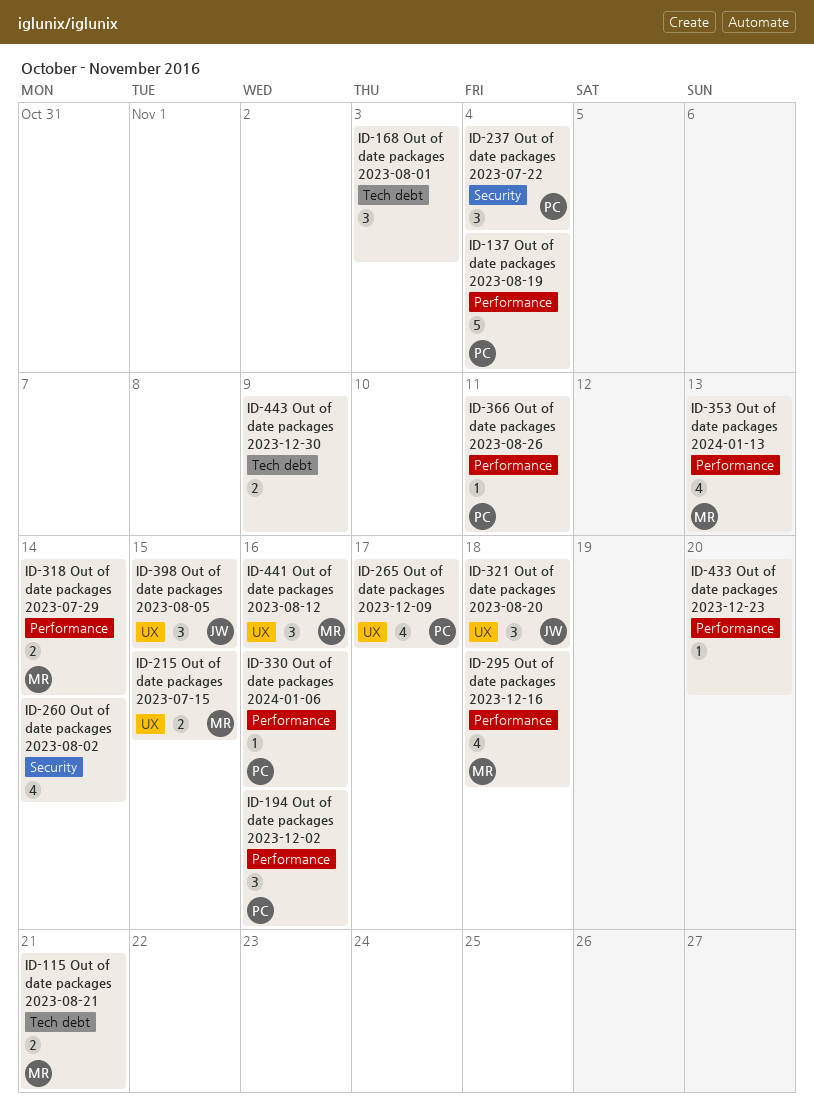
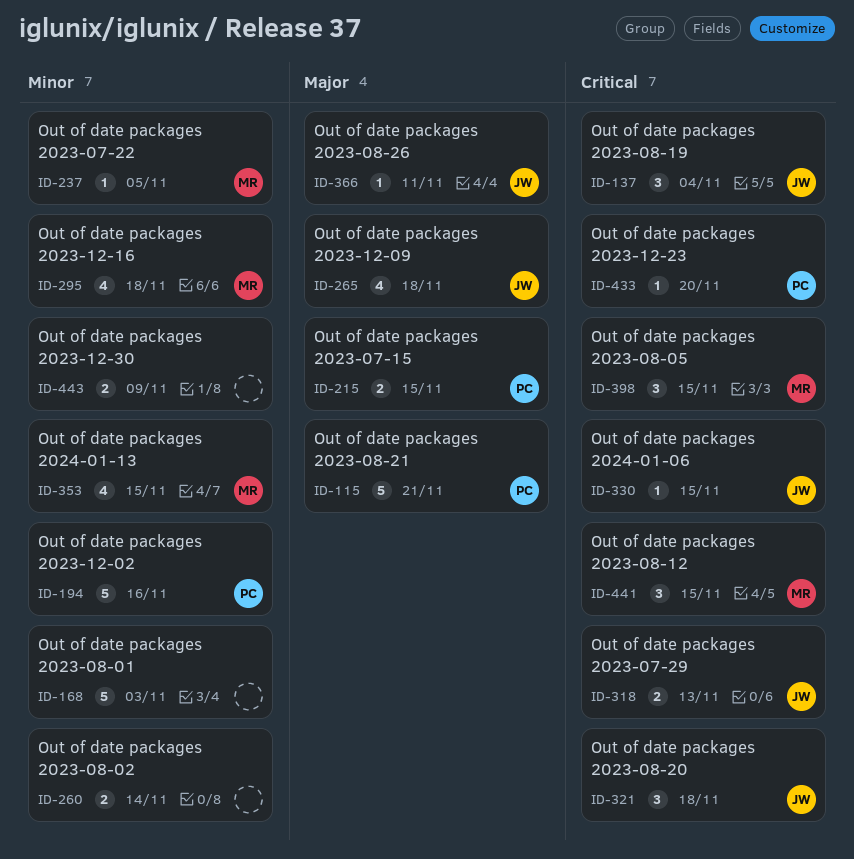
ID-115, owner: MR -> PC
ID-115, estimate: 2 -> 5
ID-137, owner: PC -> JW
ID-137, estimate: 5 -> 3
ID-168, estimate: 3 -> 5
ID-194, estimate: 3 -> 5
ID-215, owner: MR -> PC
ID-237, owner: PC -> MR
ID-237, estimate: 3 -> 1
ID-237, due: Nov 4 -> Nov 5
ID-260, estimate: 4 -> 2
ID-265, owner: PC -> JW
ID-265, due: Nov 17 -> Nov 18
ID-318, owner: MR -> JW
ID-318, due: Nov 14 -> Nov 13
ID-330, owner: PC -> JW
ID-330, due: Nov 16 -> Nov 15
ID-353, due: Nov 13 -> Nov 15
ID-366, owner: PC -> JW
ID-398, owner: JW -> MR
ID-433, owner: none -> PC
ID-441, due: Nov 16 -> Nov 15

